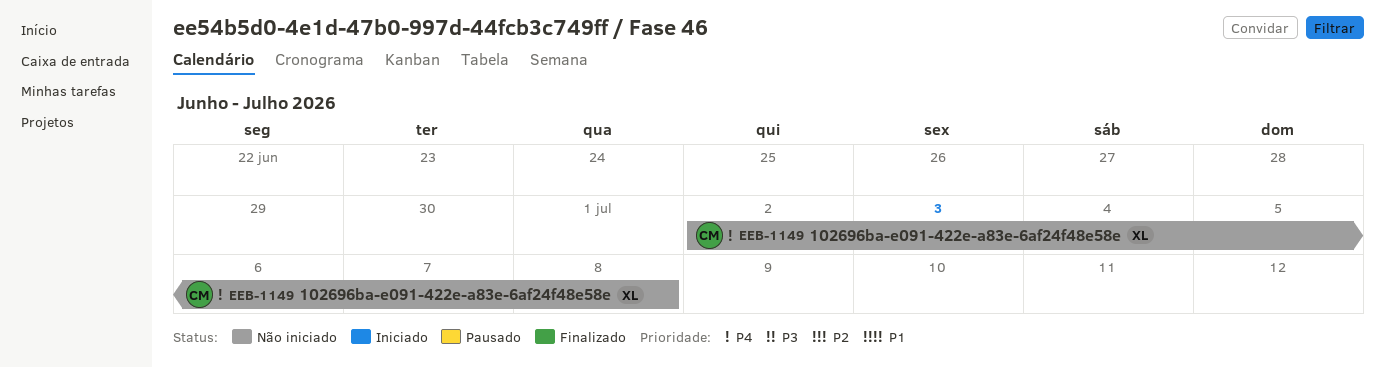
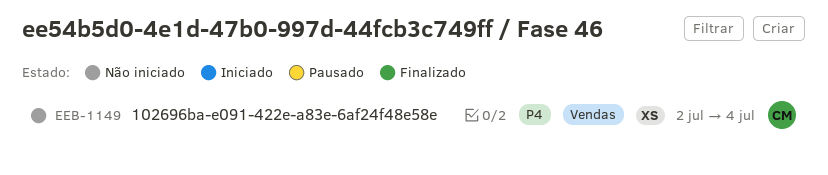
EEB-1149, estimate: XL -> XS
EEB-1149, due: Jul 8 -> Jul 4

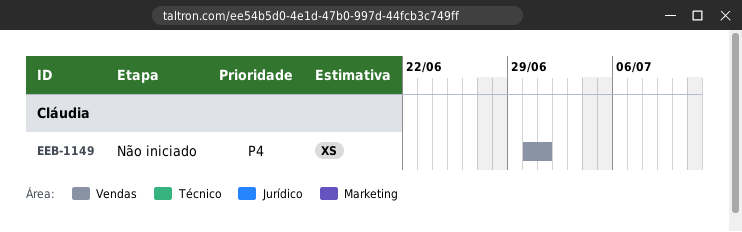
EEB-1149, start: Jul 2 -> Jun 30
EEB-1149, due: Jul 4 -> Jul 1

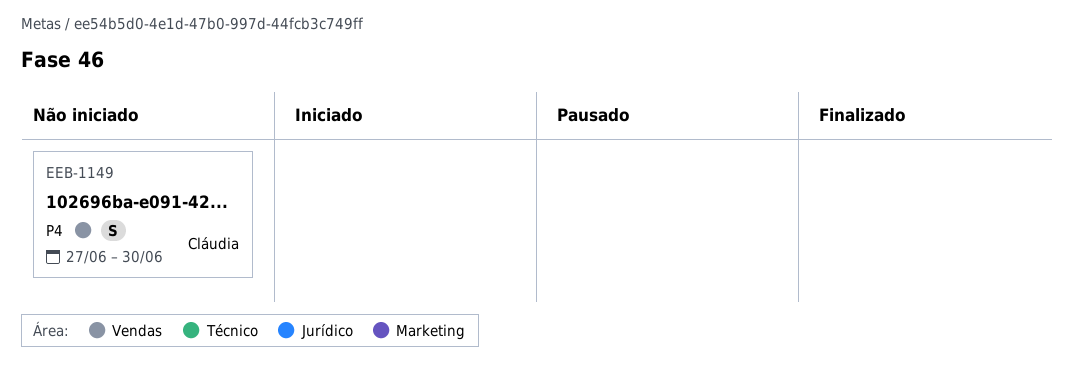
EEB-1149, estimate: XS -> S
EEB-1149, start: Jun 30 -> Jun 27
EEB-1149, due: Jul 1 -> Jun 30

